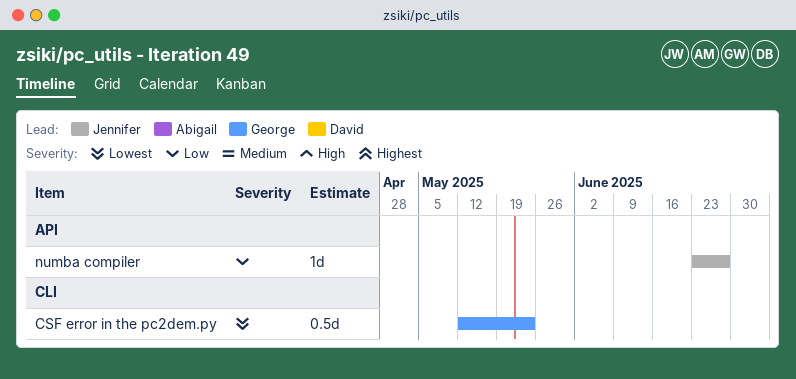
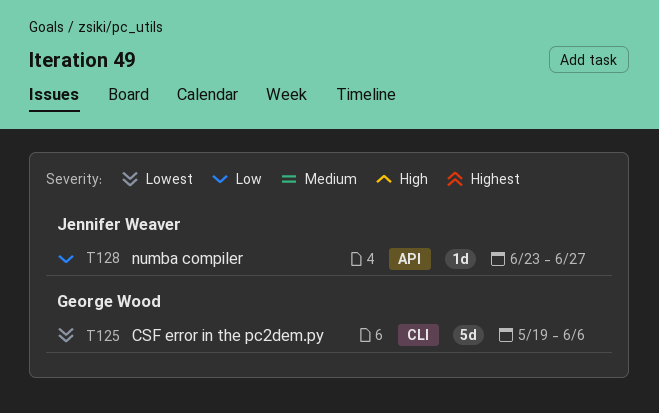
CSF error in the pc2dem.py, estimate: 0.5d -> 5d
CSF error in the pc2dem.py, start: May 12 -> May 19
CSF error in the pc2dem.py, due: May 23 -> Jun 6

